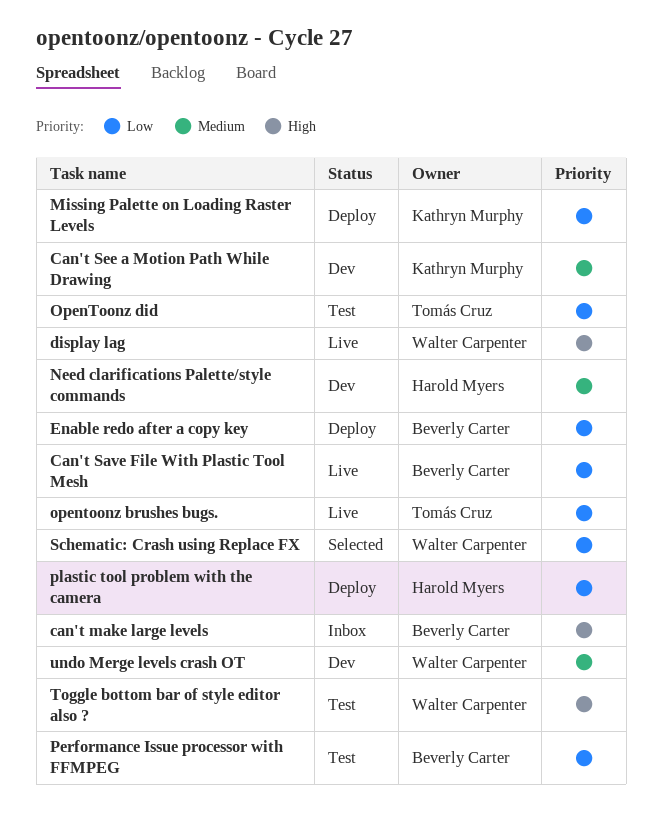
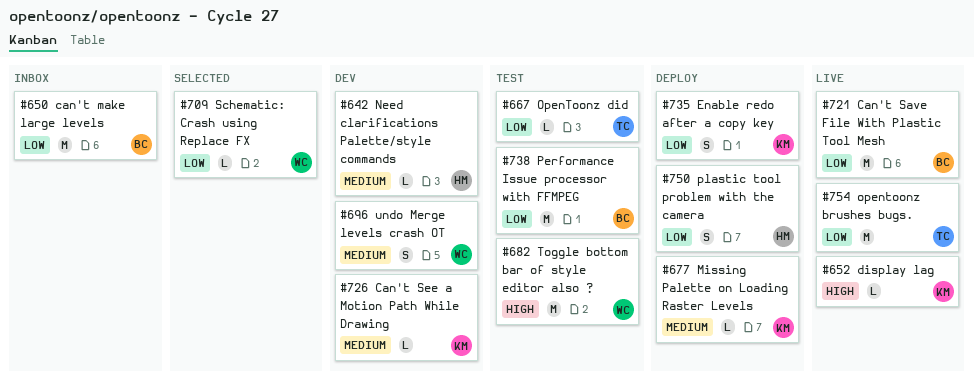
can't make large levels, priority: High -> Low
display lag, owner: Walter Carpenter -> Kathryn Murphy
Enable redo after a copy key, owner: Beverly Carter -> Kathryn Murphy
Missing Palette on Loading Raster Levels, priority: Low -> Medium

